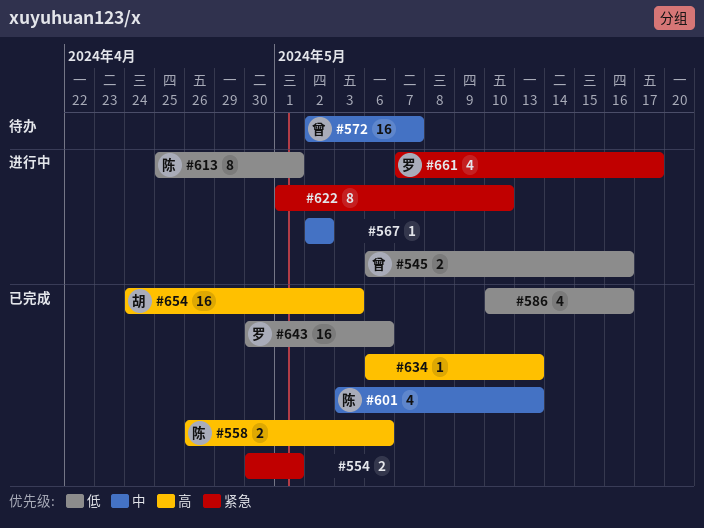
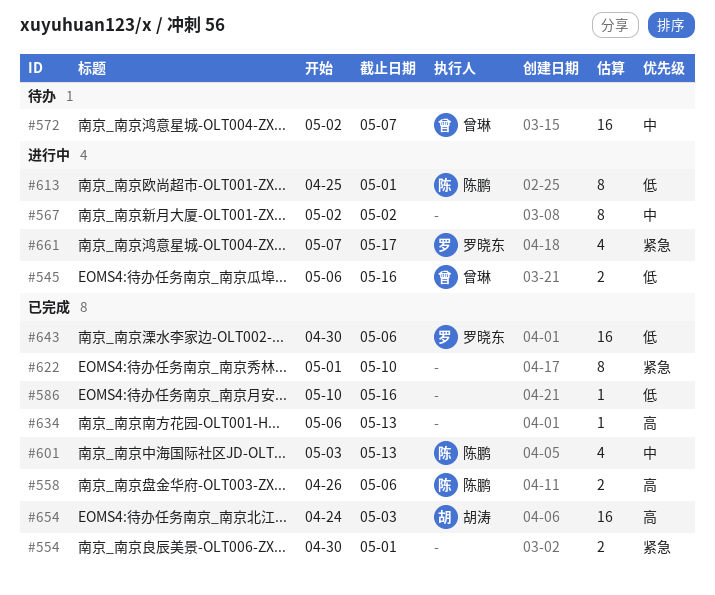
#567, estimate: 1 -> 8
#586, estimate: 4 -> 1
#622, status: 进行中 -> 已完成

